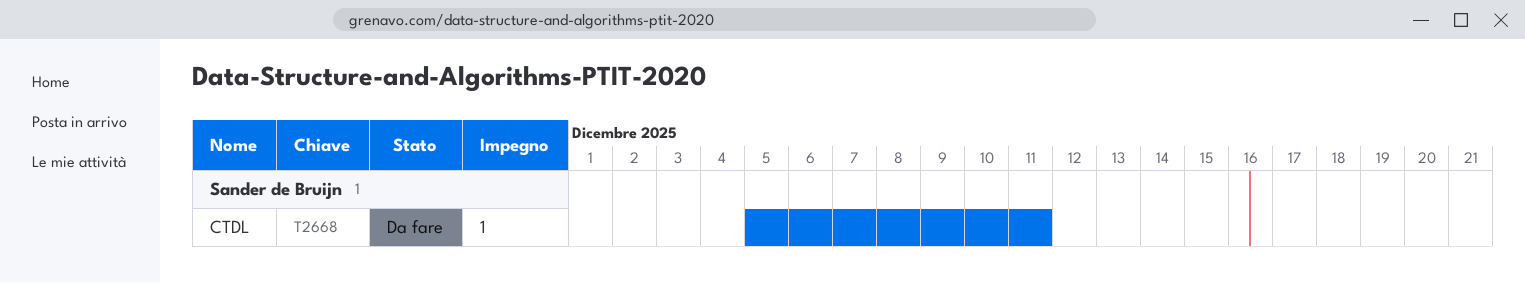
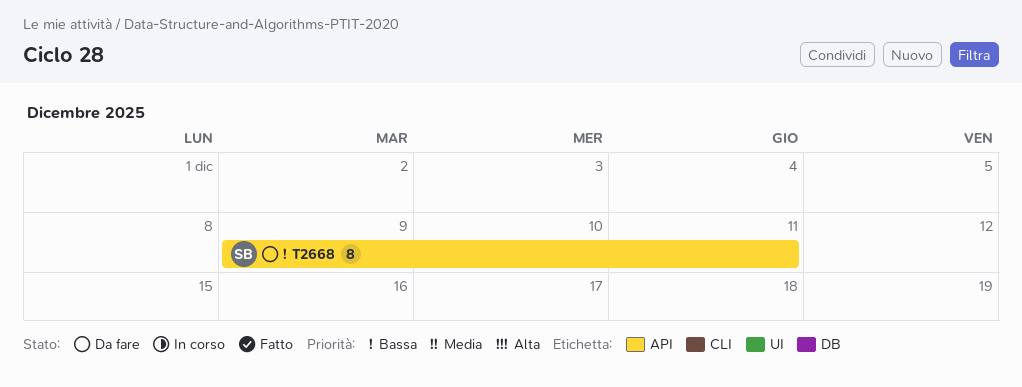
T2668, estimate: 1 -> 8
T2668, start: Dec 5 -> Dec 9

